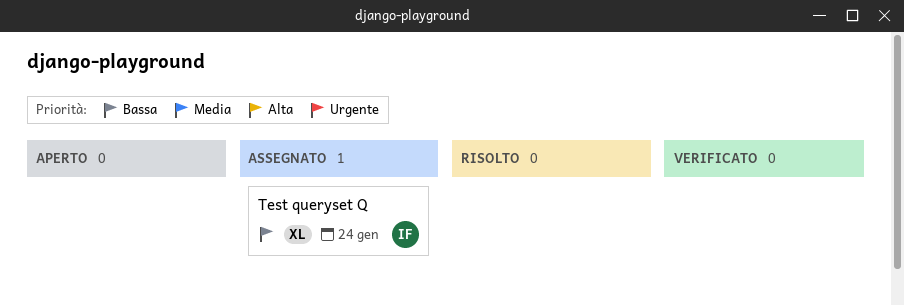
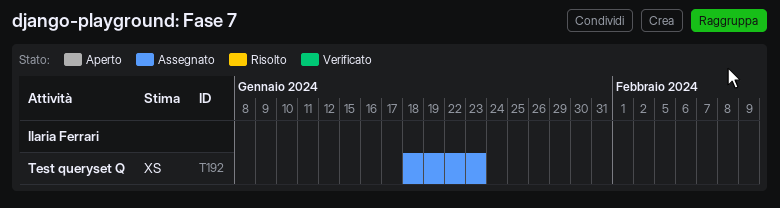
Test queryset Q, estimate: XL -> XS
Test queryset Q, due: Jan 24 -> Jan 23

